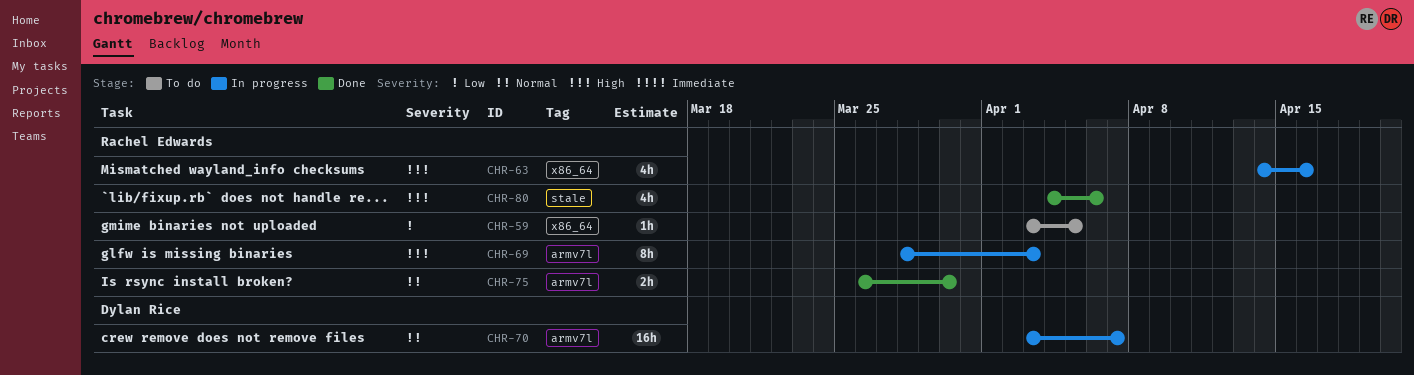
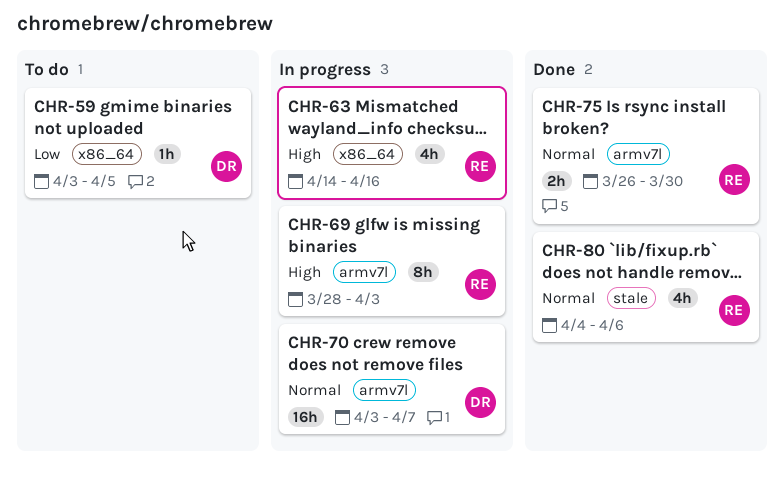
CHR-59, owner: Rachel Edwards -> Dylan Rice
CHR-80, priority: High -> Normal

